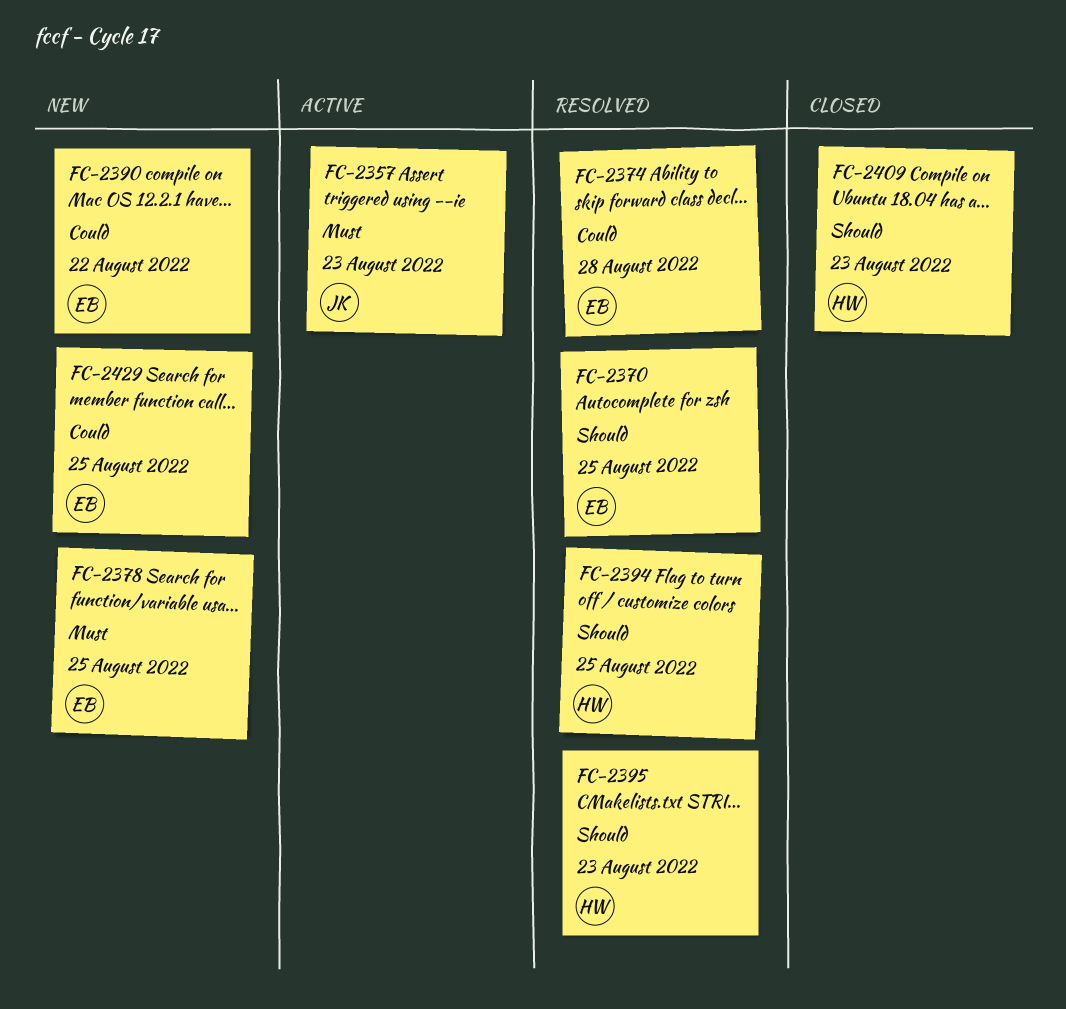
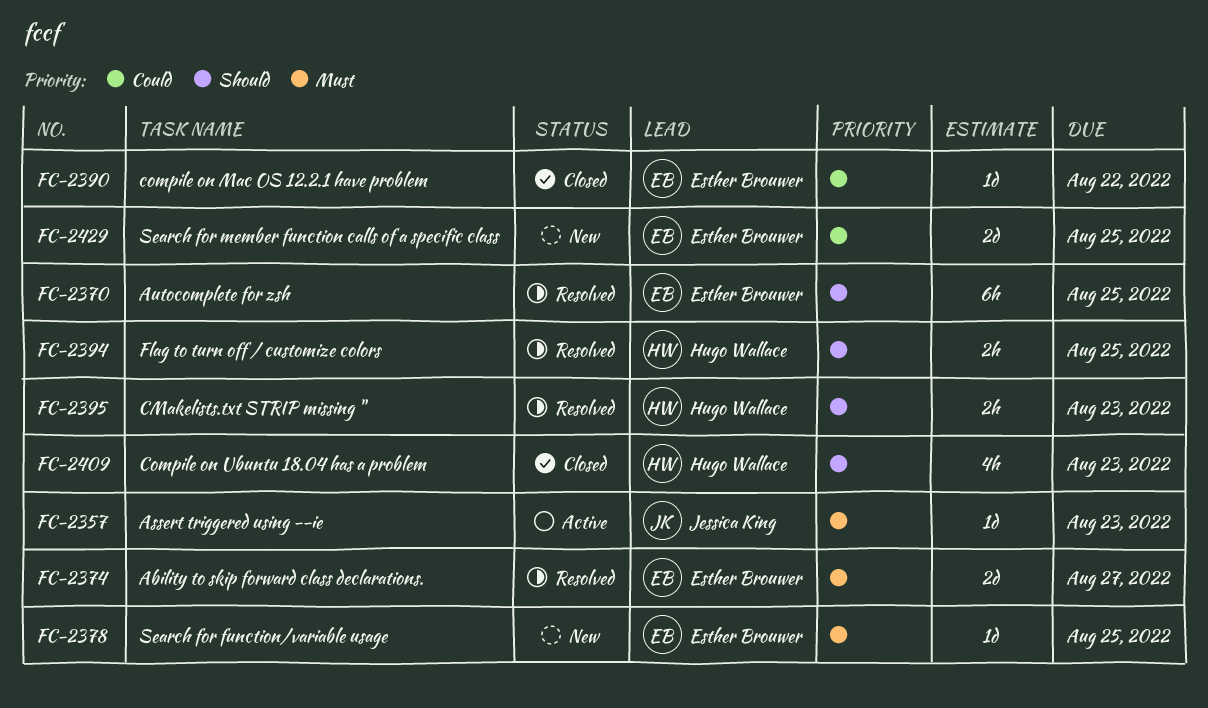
FC-2374, priority: Could -> Must
FC-2374, due: Aug 28 -> Aug 27
FC-2390, status: New -> Closed

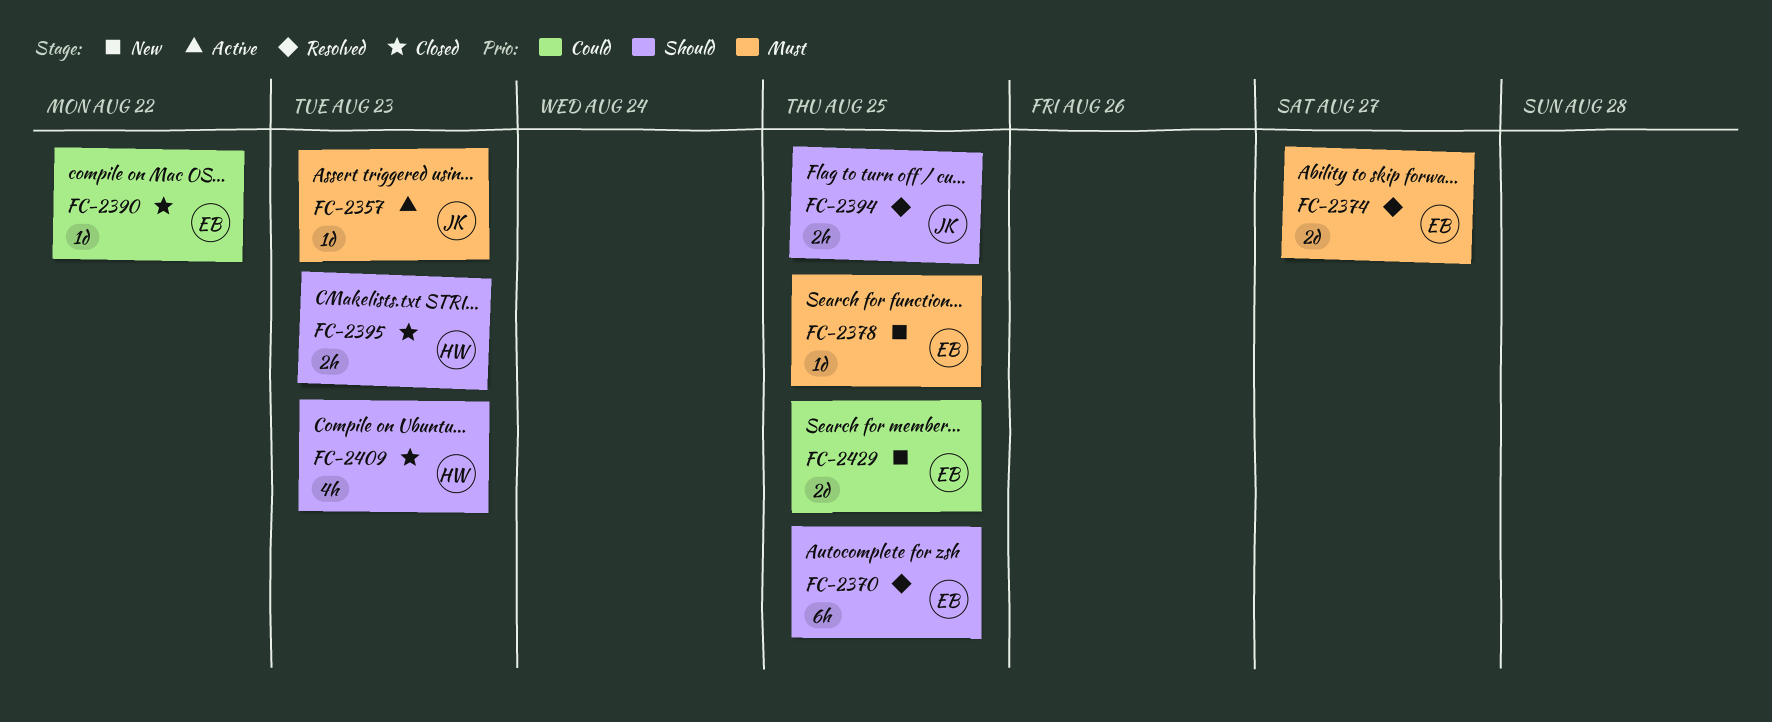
FC-2394, owner: Hugo Wallace -> Jessica King
FC-2395, status: Resolved -> Closed

